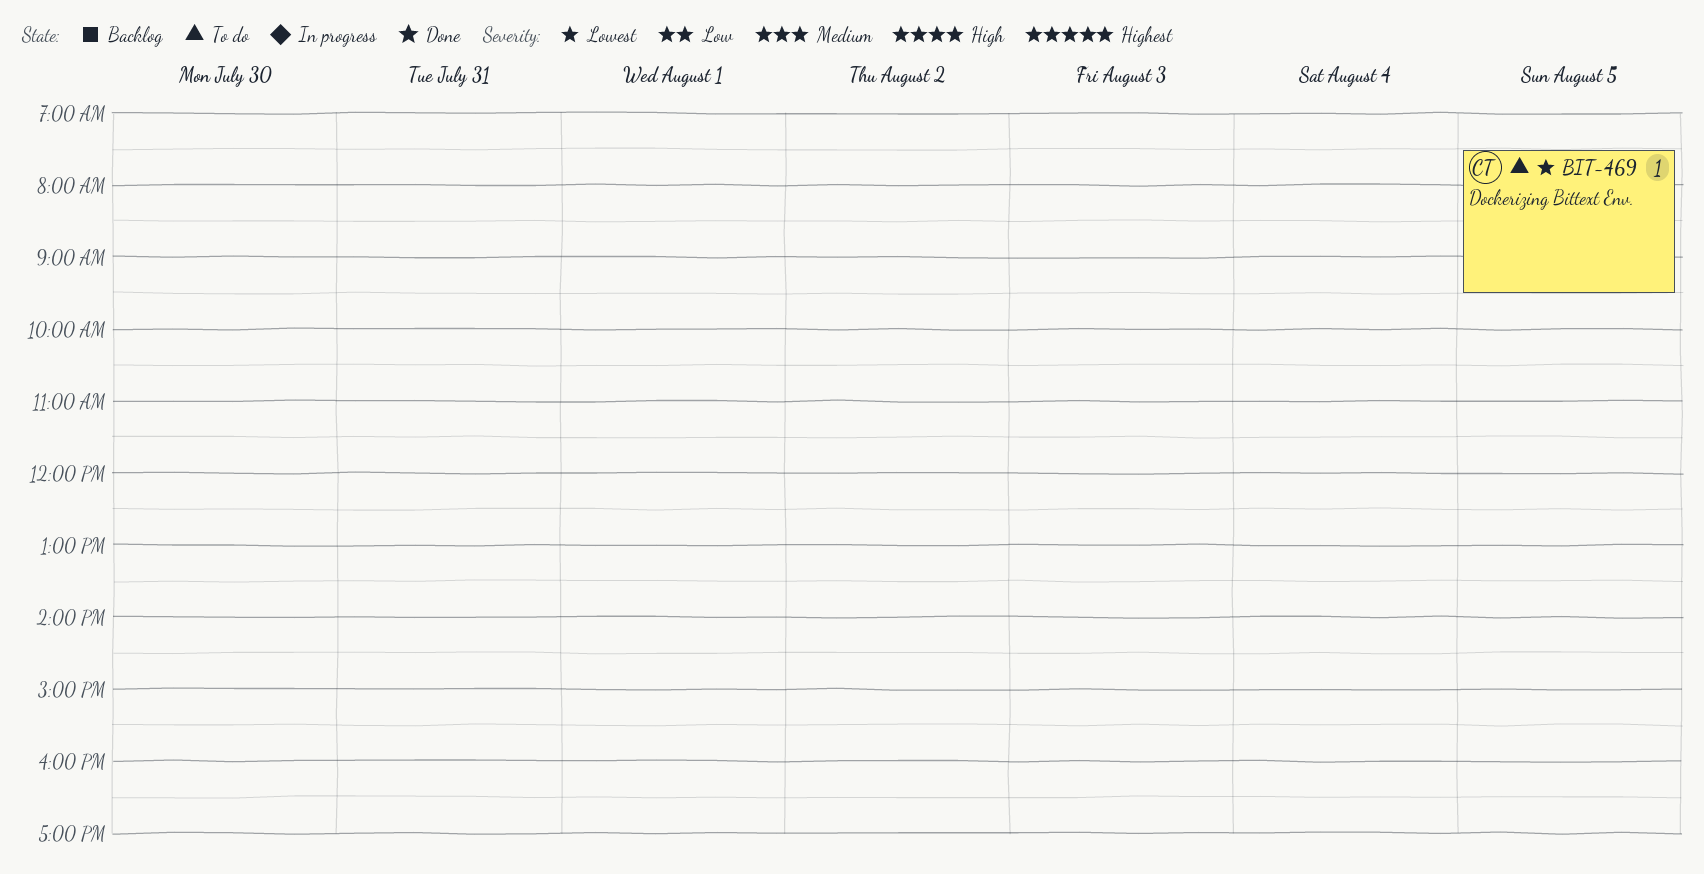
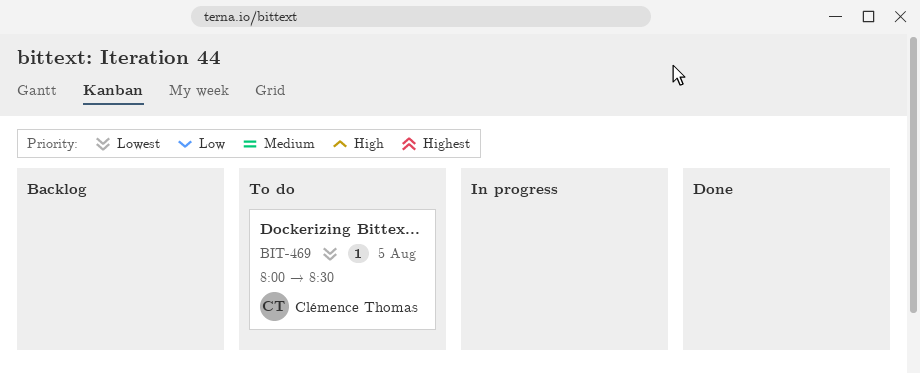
BIT-469, begins: 07:30 -> 08:00
BIT-469, ends: 09:30 -> 08:30

